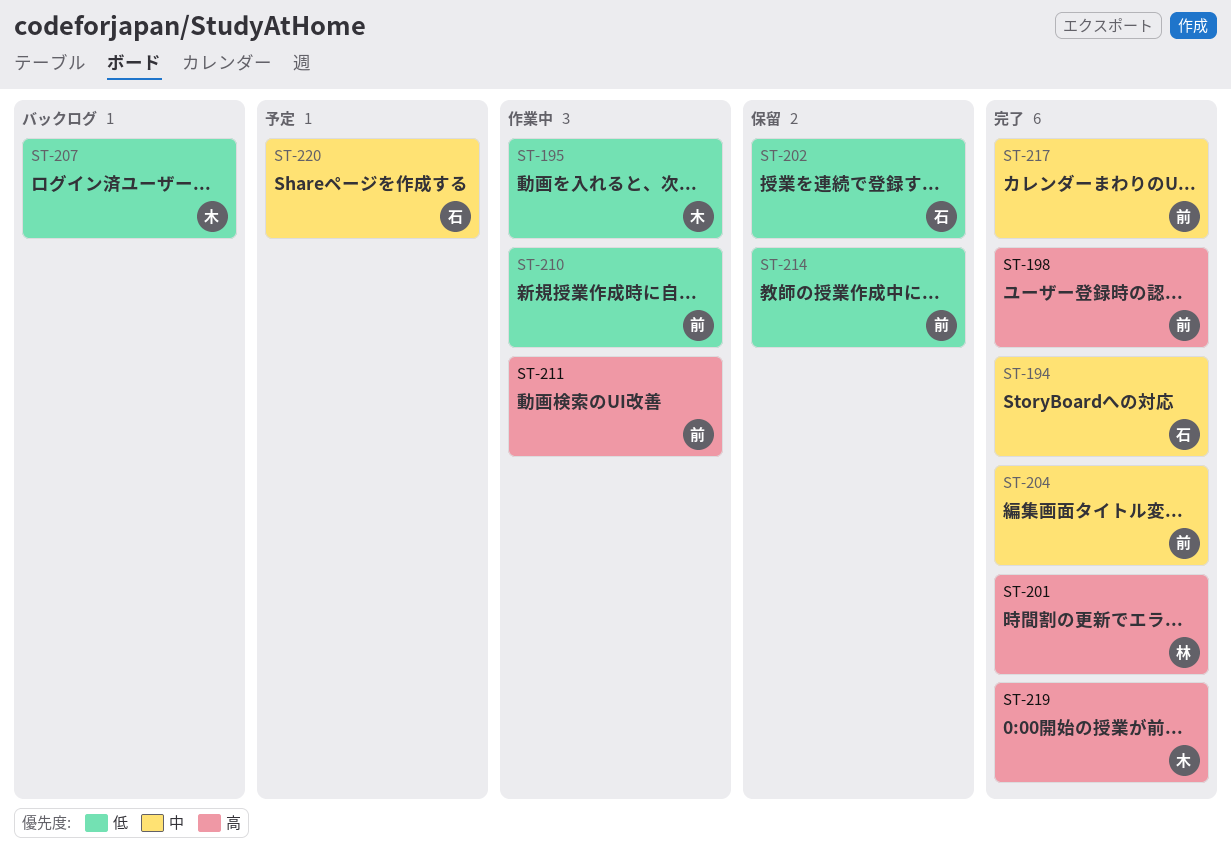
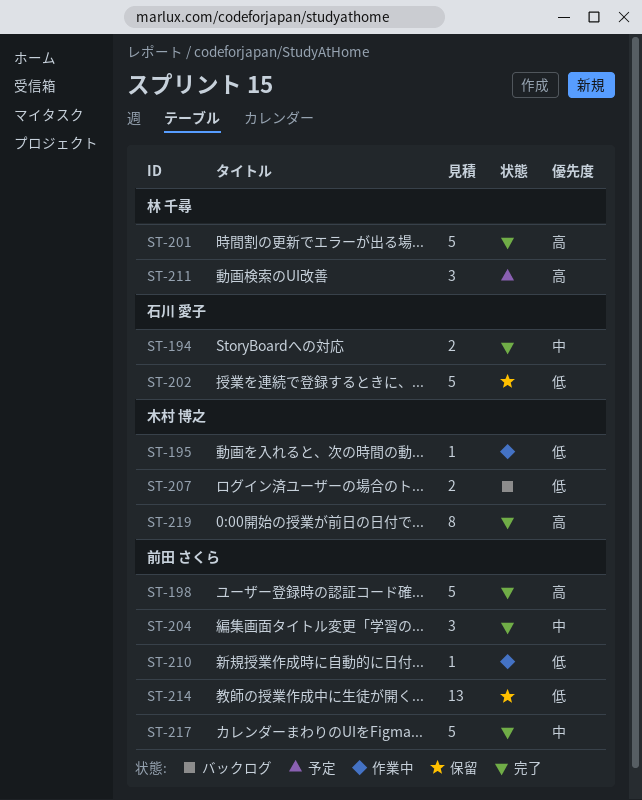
ST-211, status: 作業中 -> 予定
ST-211, owner: 前田 さくら -> 林 千尋
ST-220: present -> none

